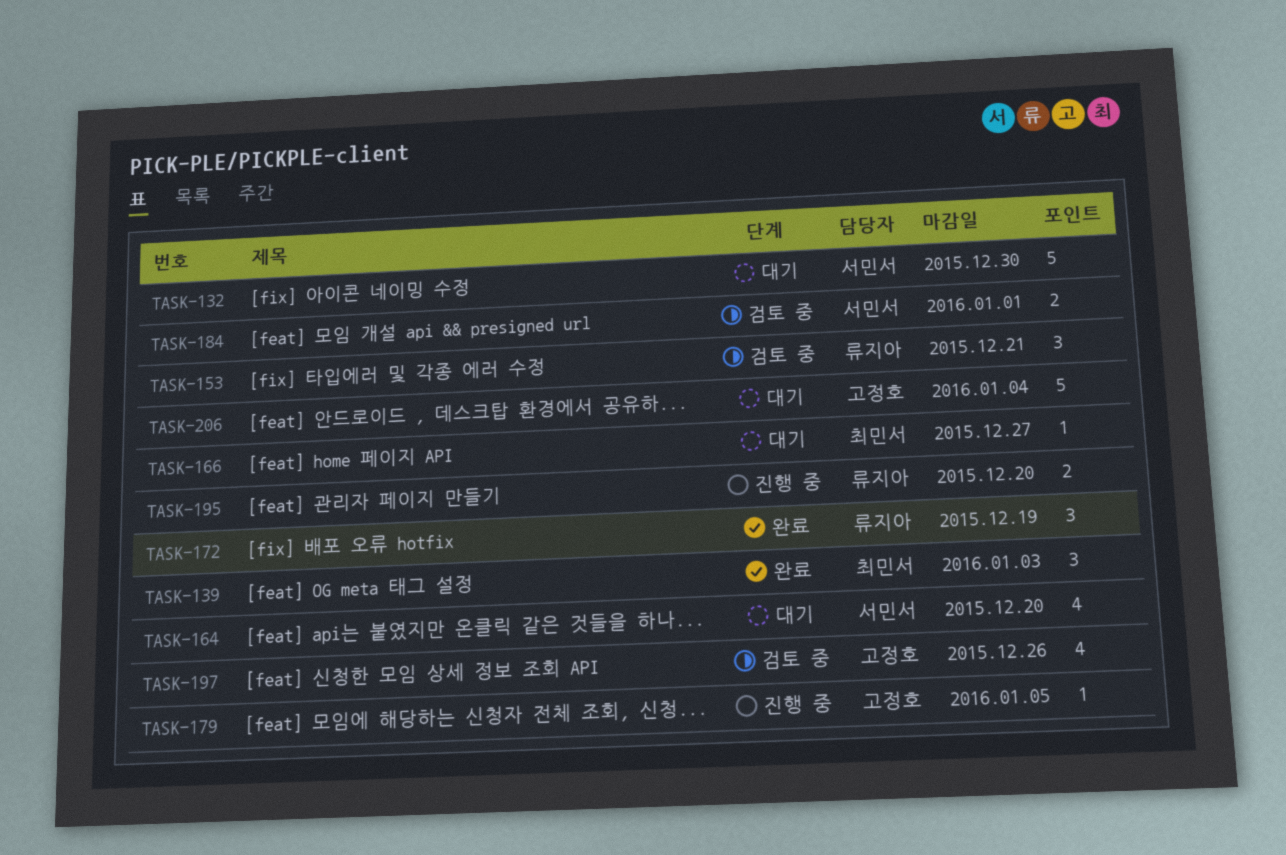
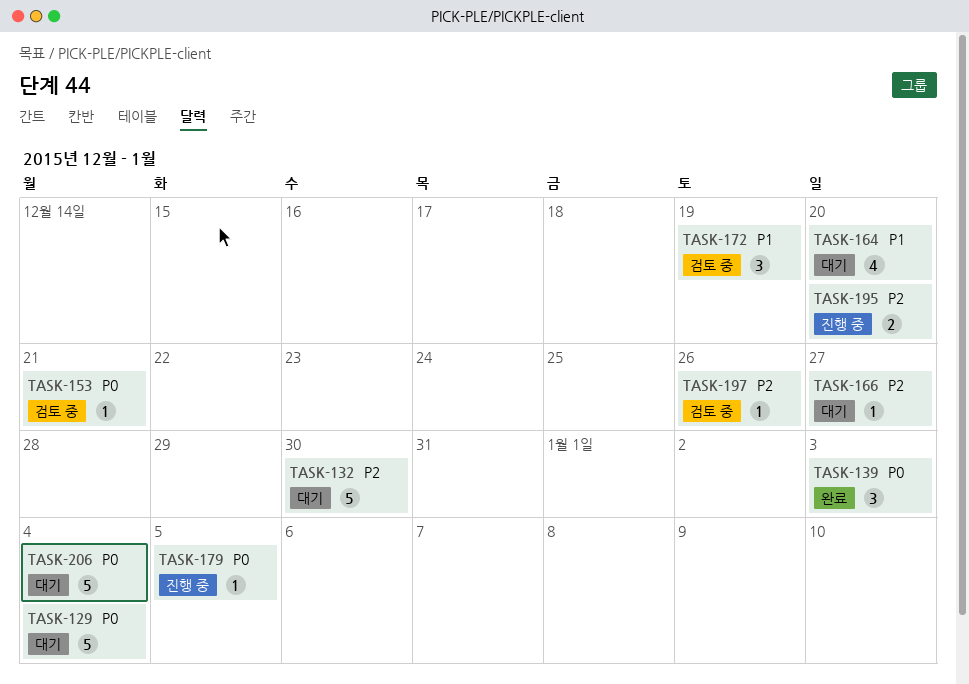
TASK-129: none -> present
TASK-153, estimate: 3 -> 1
TASK-172, status: 완료 -> 검토 중
TASK-184: present -> none
TASK-197, estimate: 4 -> 1

